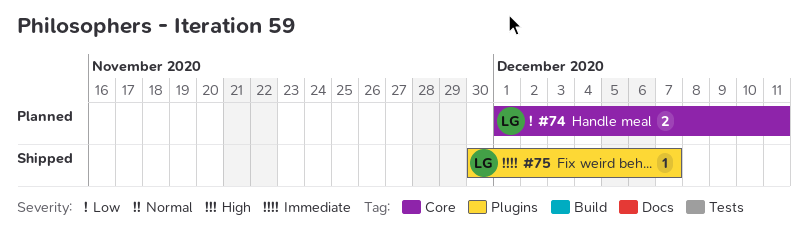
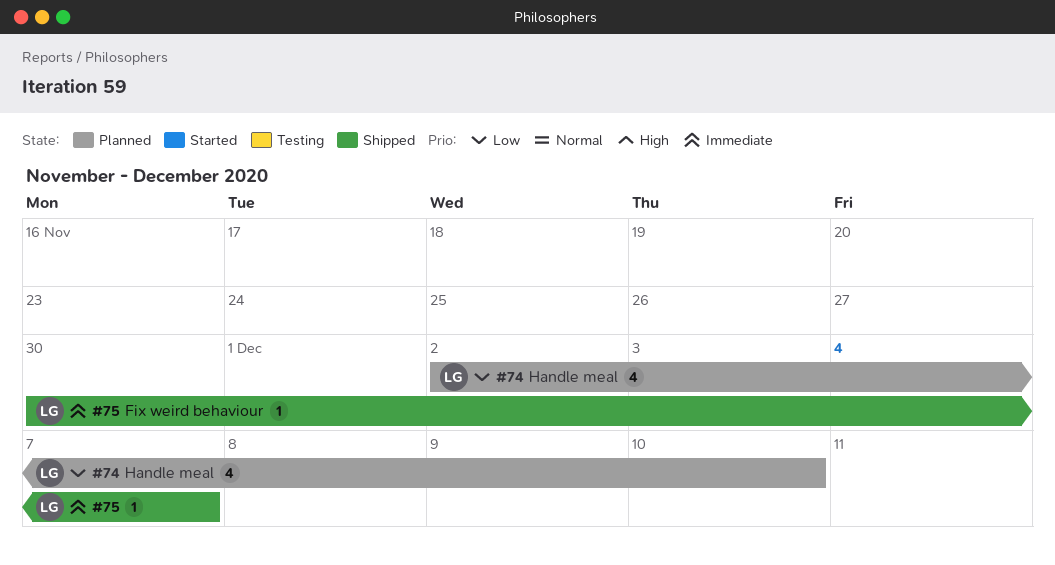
#74, estimate: 2 -> 4
#74, start: Dec 1 -> Dec 2
#74, due: Dec 11 -> Dec 10

